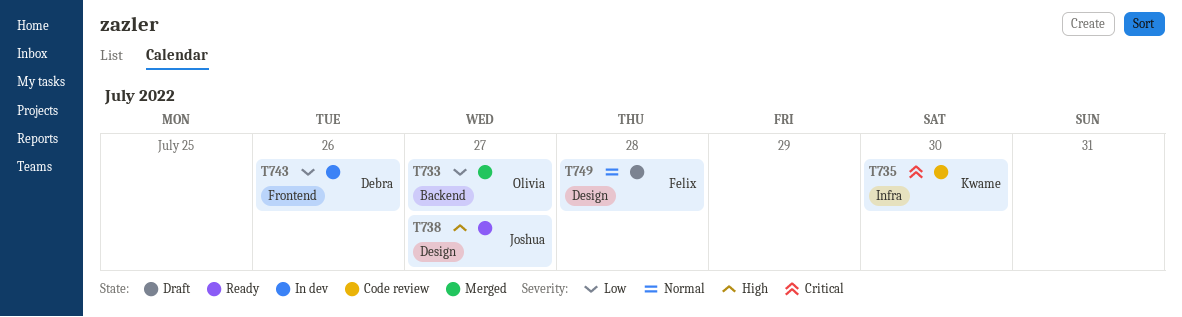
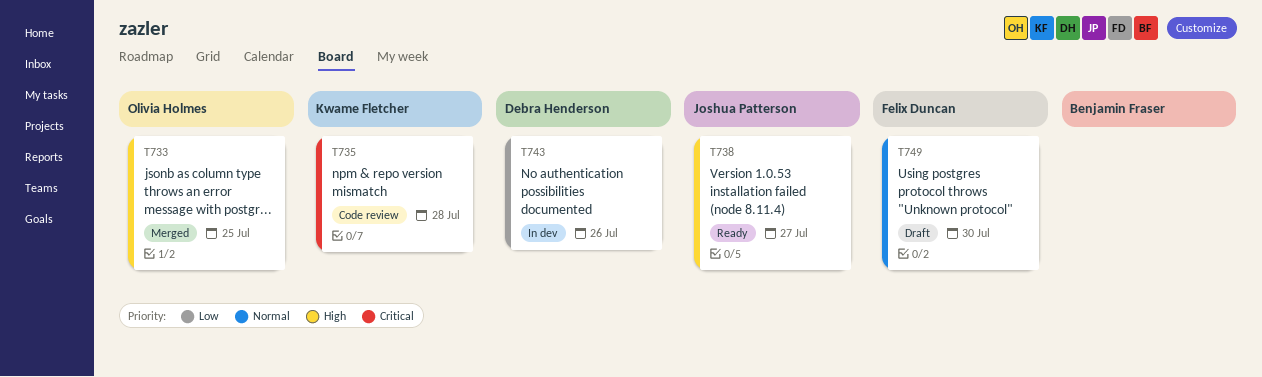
T733, priority: Low -> High
T733, due: Jul 27 -> Jul 25
T735, due: Jul 30 -> Jul 28
T749, due: Jul 28 -> Jul 30

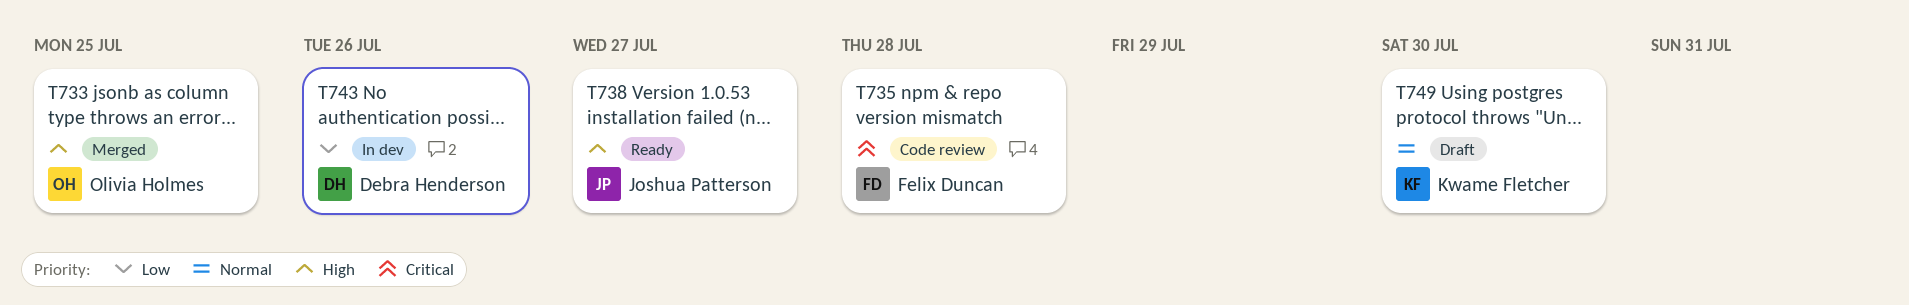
T735, owner: Kwame Fletcher -> Felix Duncan
T749, owner: Felix Duncan -> Kwame Fletcher

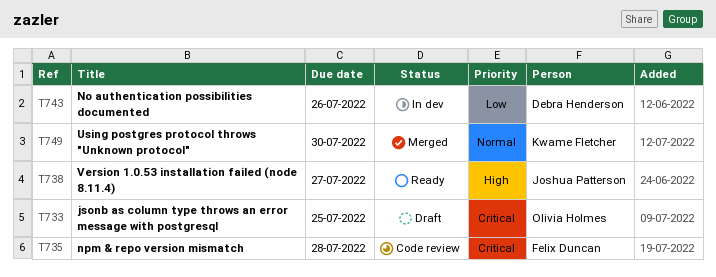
T733, status: Merged -> Draft
T733, priority: High -> Critical
T749, status: Draft -> Merged

